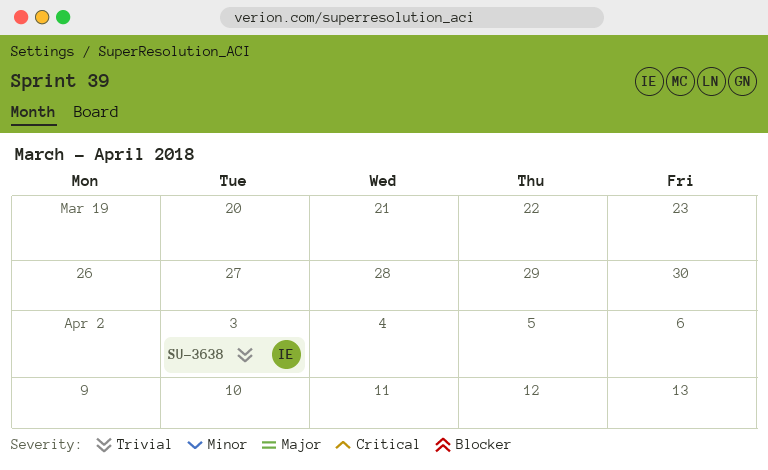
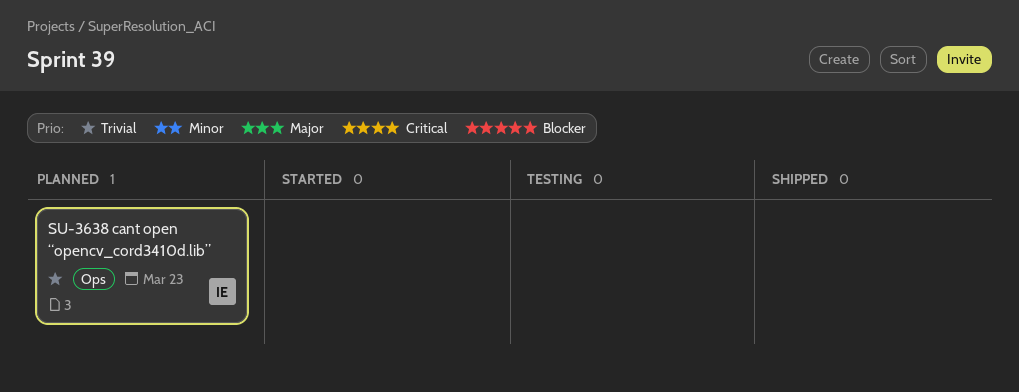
SU-3638, due: Apr 3 -> Mar 23

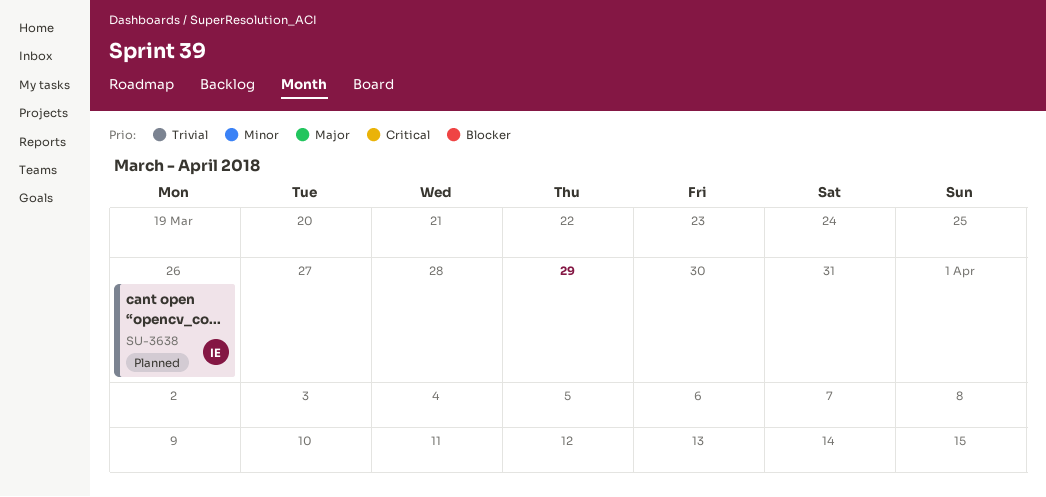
SU-3638, due: Mar 23 -> Mar 26

